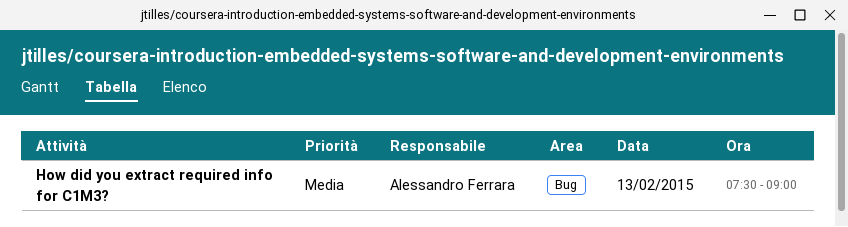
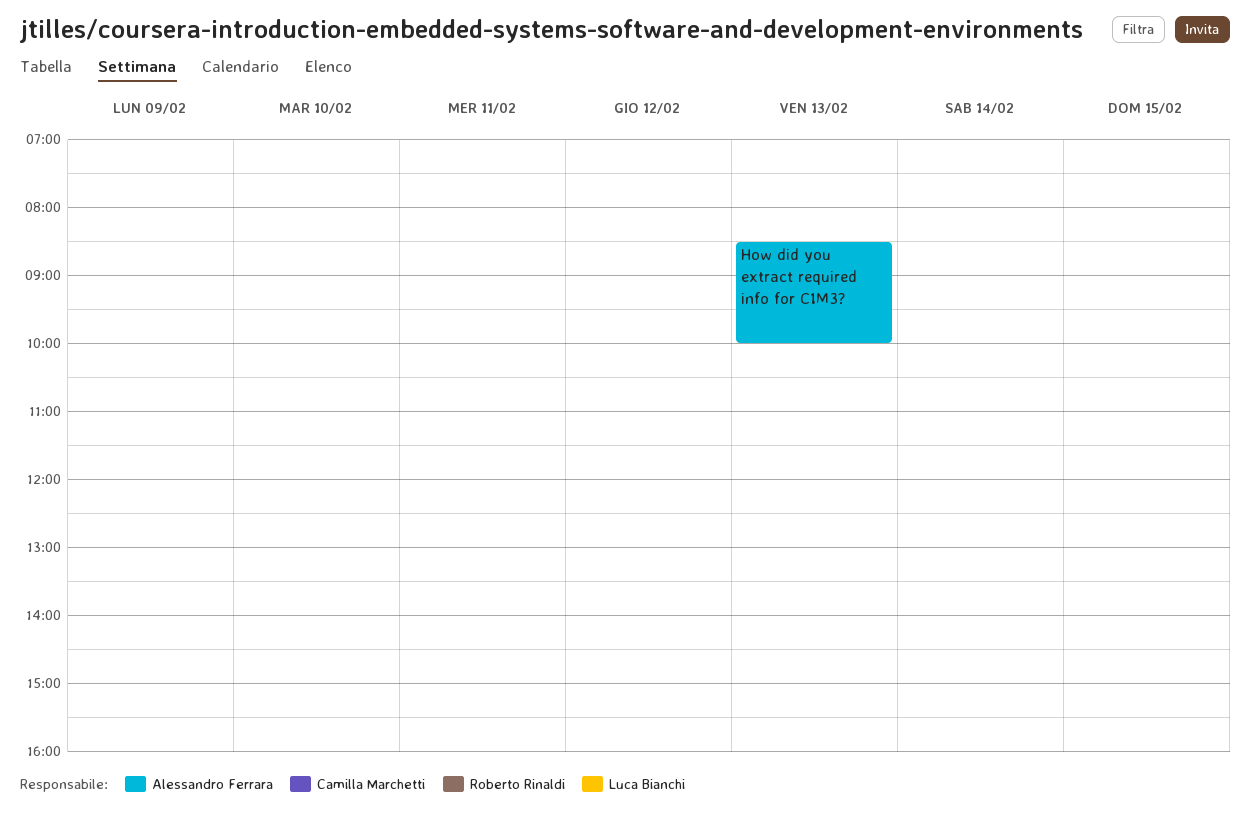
How did you extract required info for C1M3?, begins: 07:30 -> 08:30
How did you extract required info for C1M3?, ends: 09:00 -> 10:00

